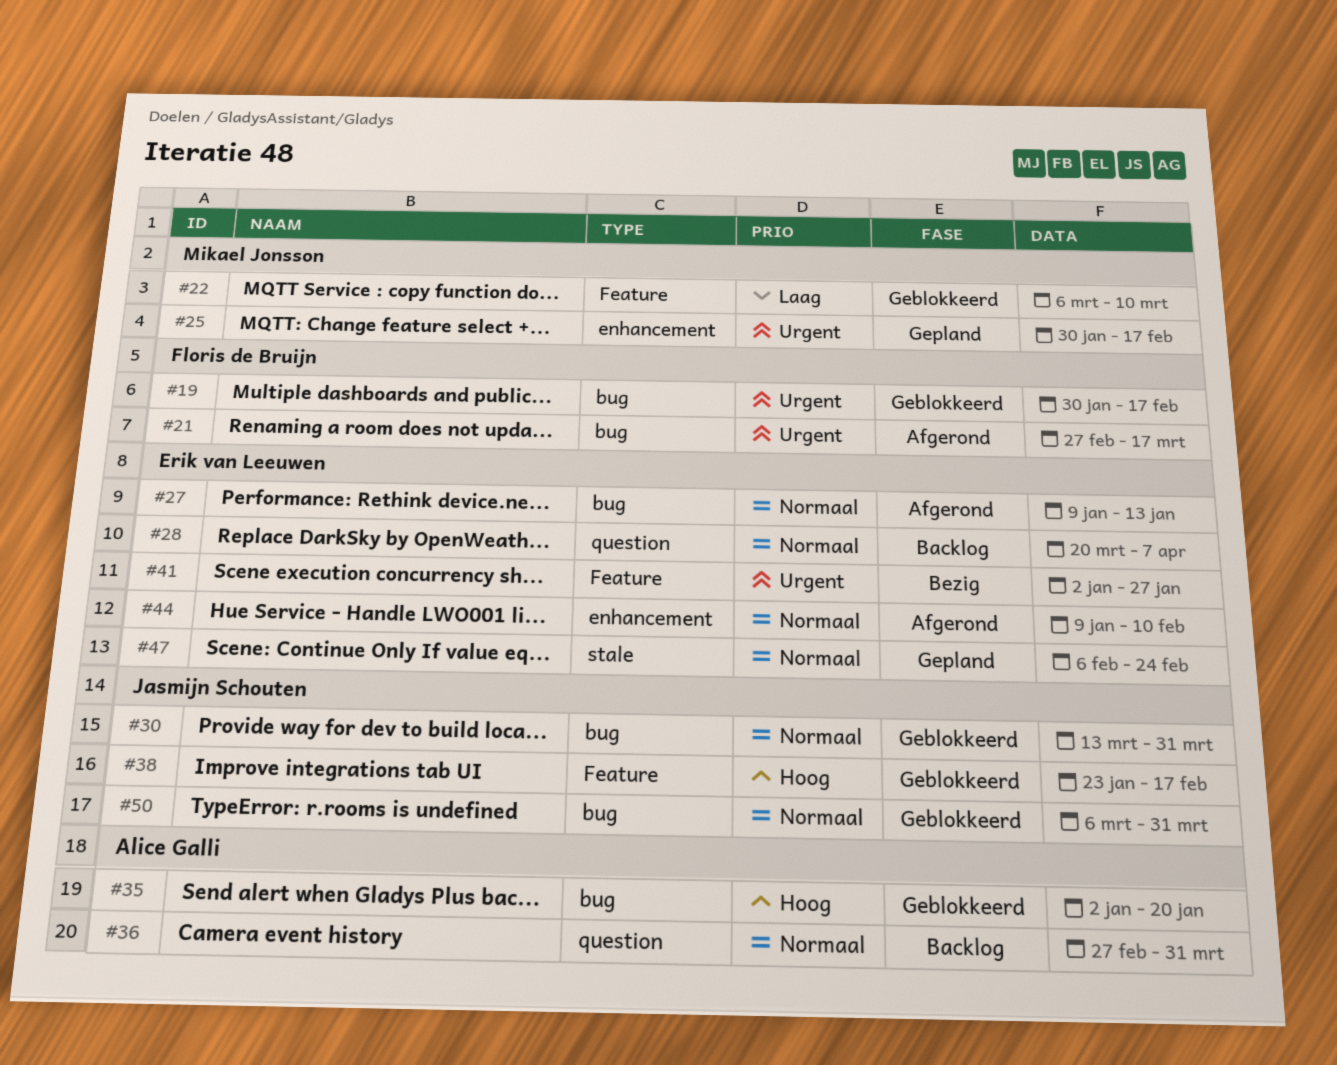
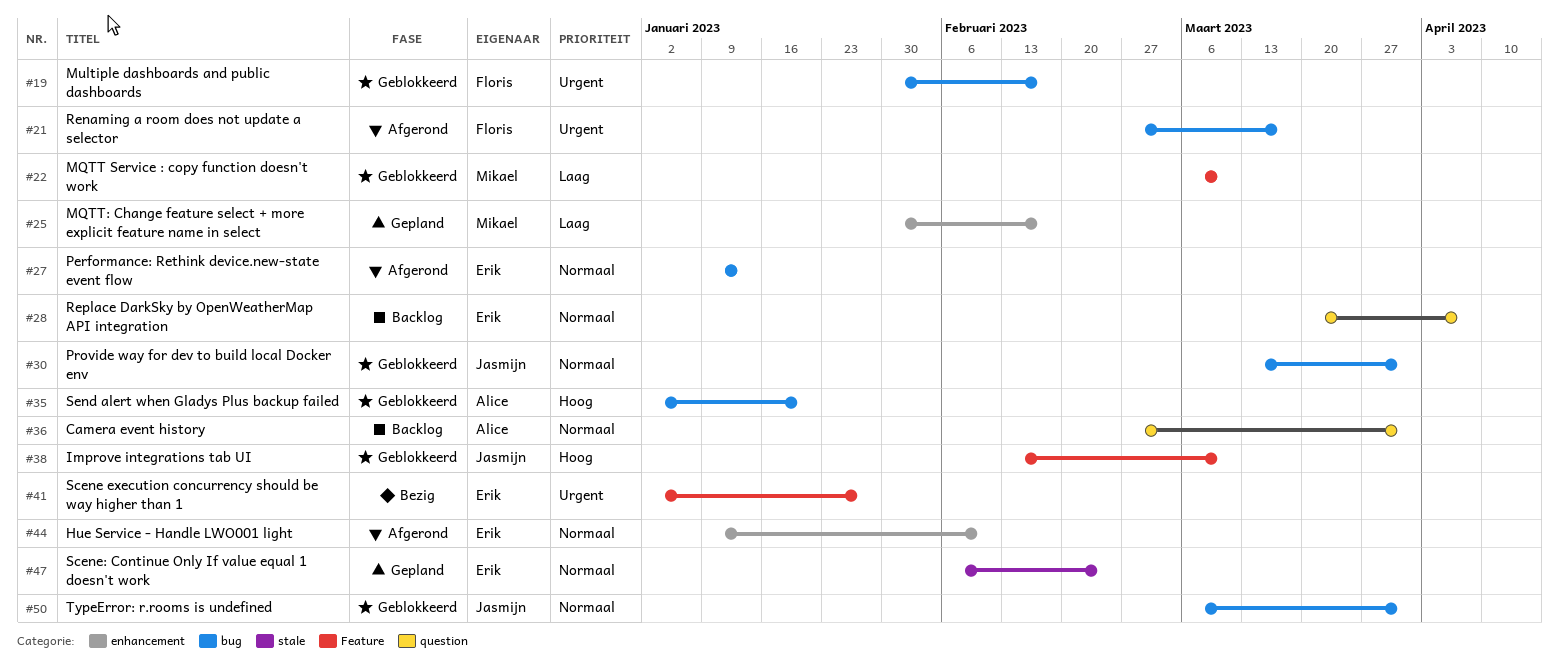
#25, priority: Urgent -> Laag
#38, start: Jan 23 -> Feb 13
#38, due: Feb 17 -> Mar 10

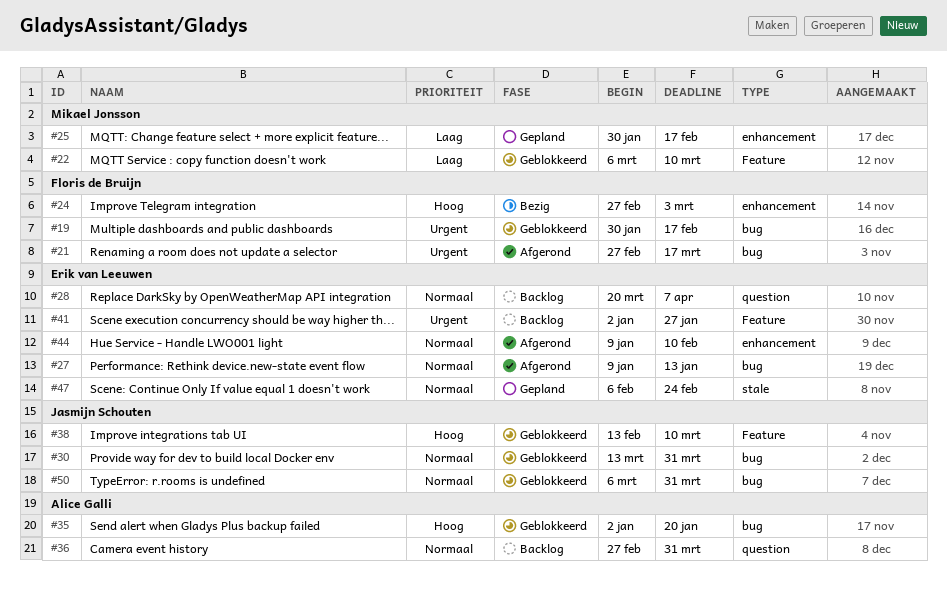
#24: none -> present
#41, status: Bezig -> Backlog

